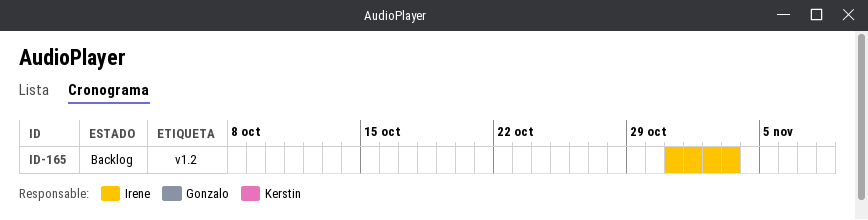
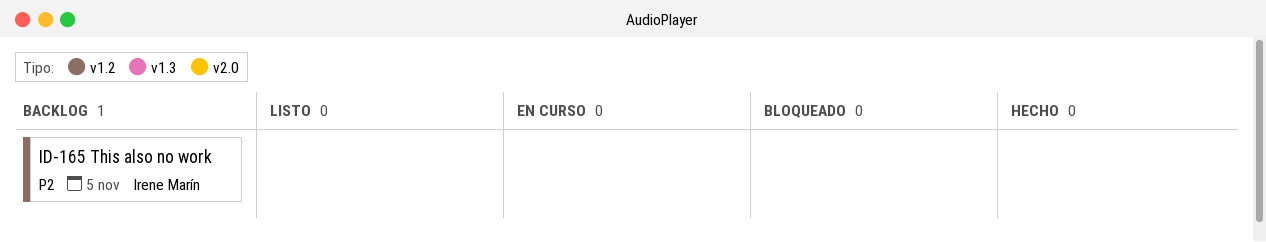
ID-165, due: Nov 3 -> Nov 5

